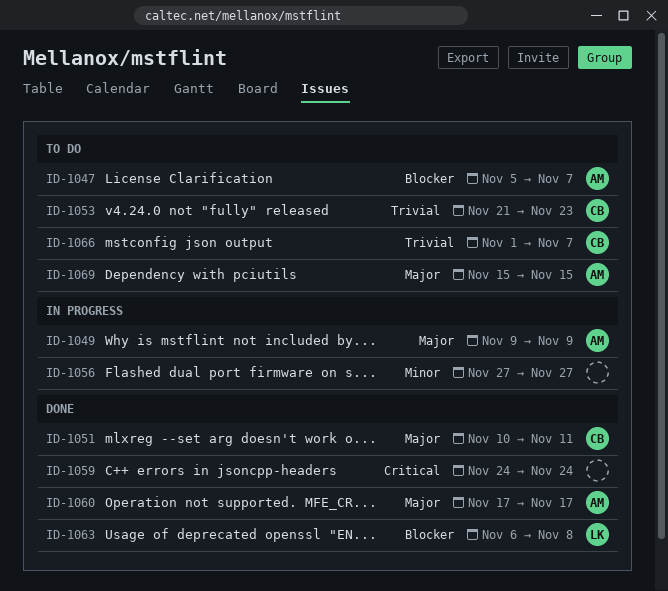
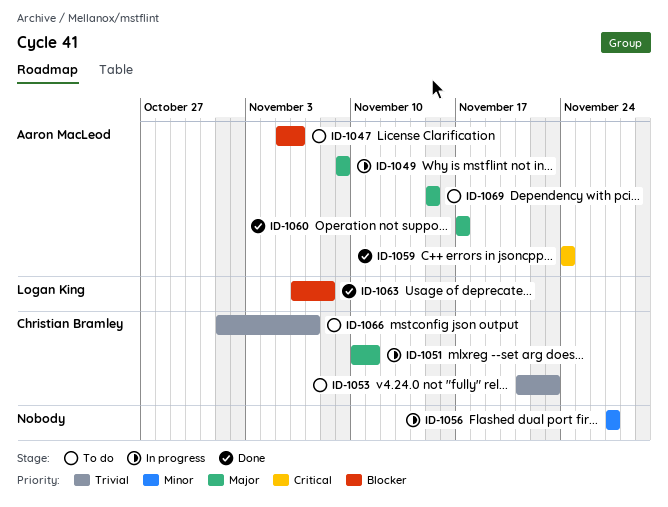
ID-1047, due: Nov 7 -> Nov 6
ID-1051, status: Done -> In progress
ID-1059, owner: none -> Aaron MacLeod

